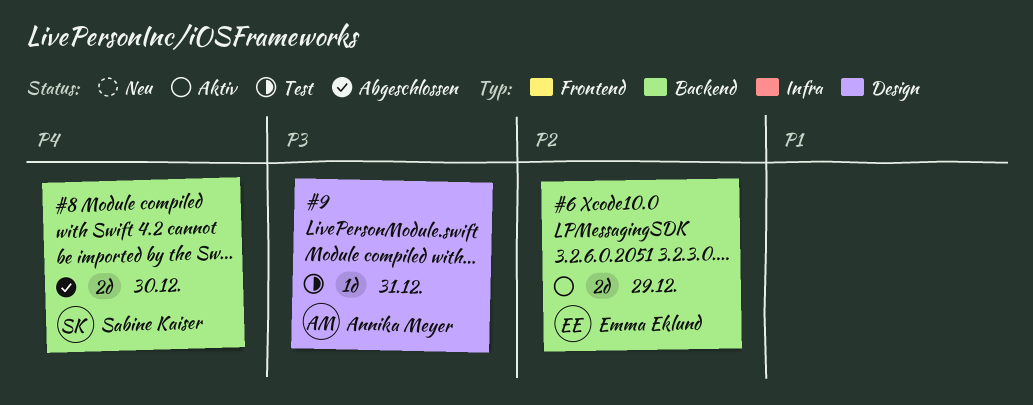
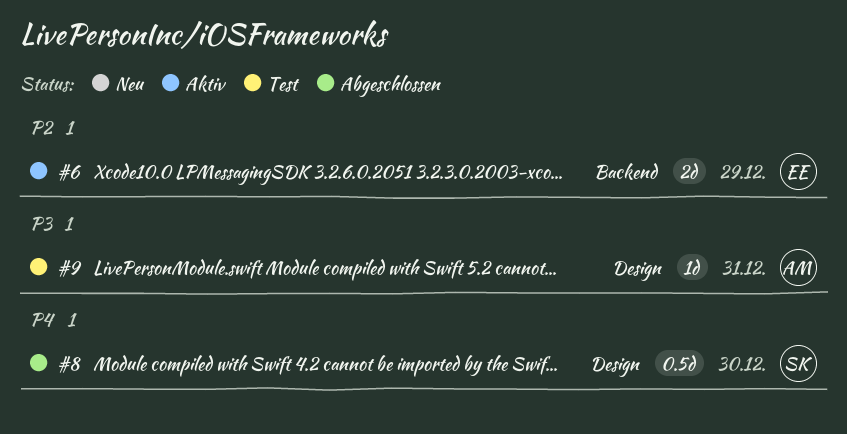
#8, label: Backend -> Design
#8, estimate: 2d -> 0.5d

